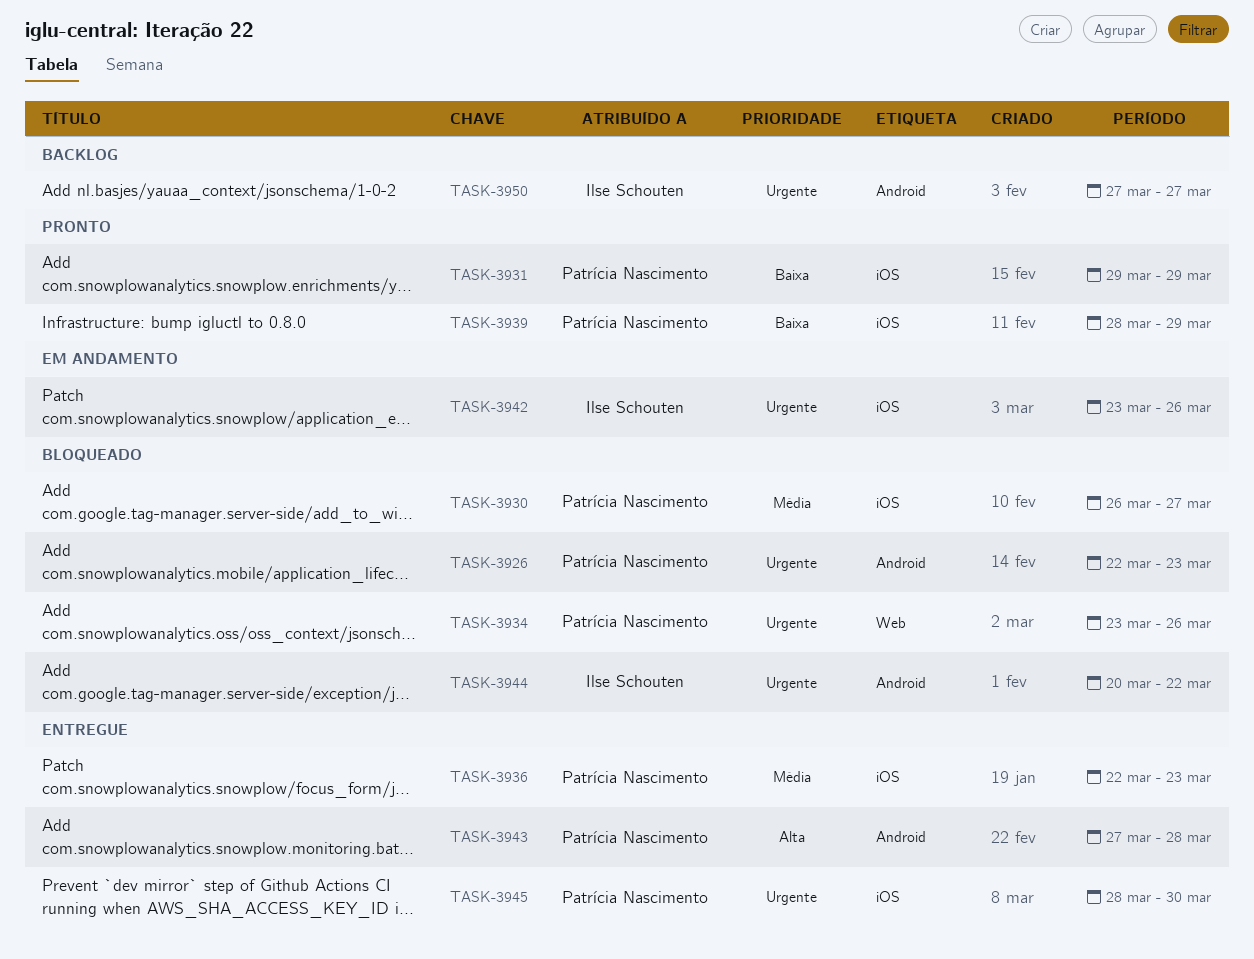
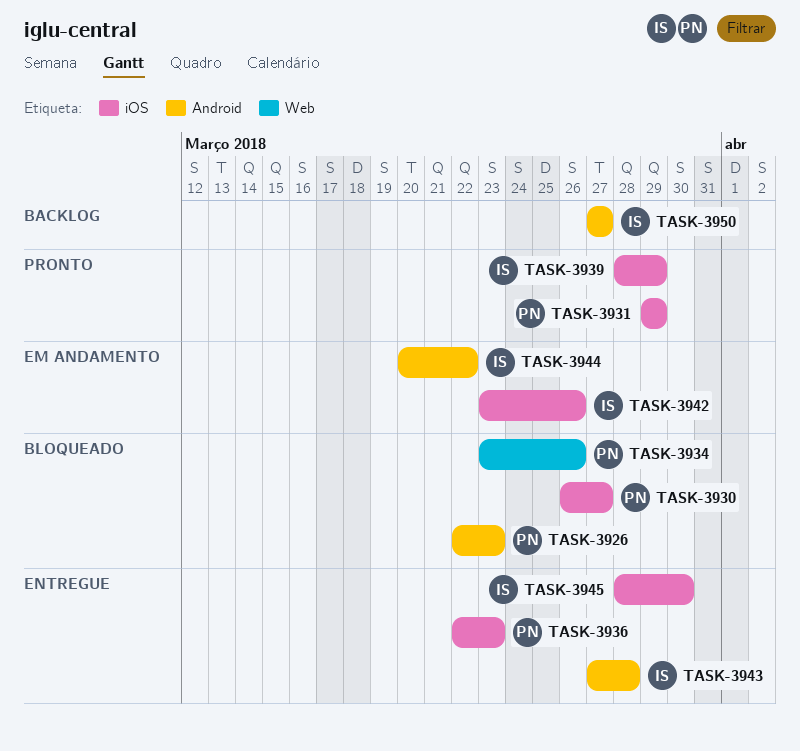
TASK-3939, owner: Patrícia Nascimento -> Ilse Schouten
TASK-3943, owner: Patrícia Nascimento -> Ilse Schouten
TASK-3944, status: Bloqueado -> Em andamento
TASK-3945, owner: Patrícia Nascimento -> Ilse Schouten

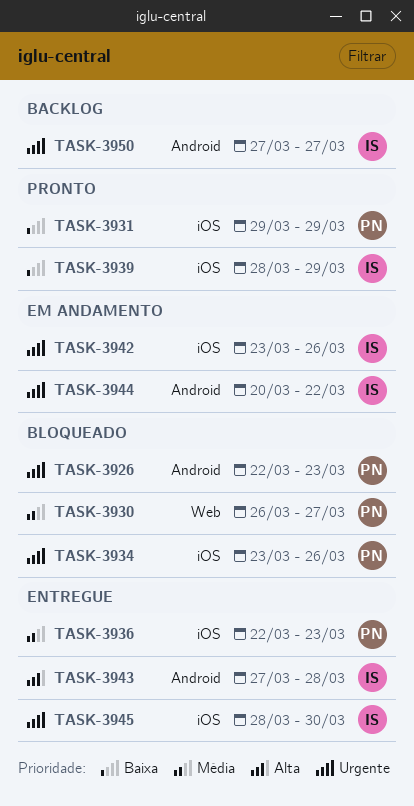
TASK-3930, label: iOS -> Web
TASK-3934, label: Web -> iOS

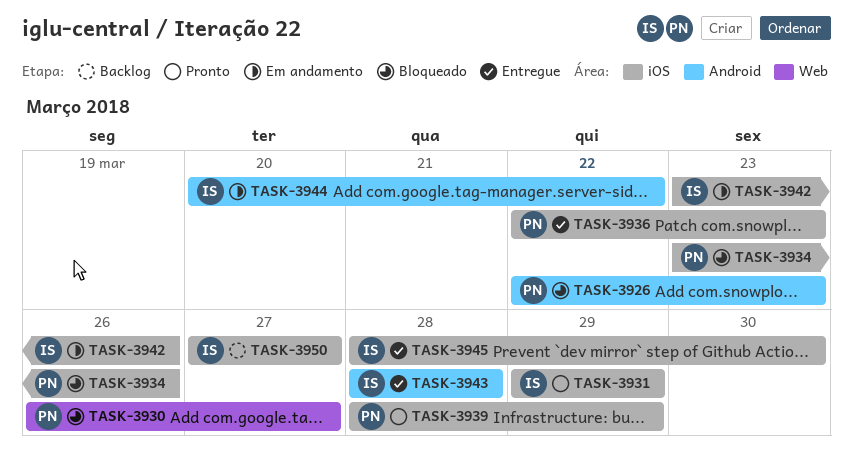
TASK-3931, owner: PN -> IS
TASK-3939, owner: IS -> PN
TASK-3943, start: Mar 27 -> Mar 28
TASK-3950, label: Android -> iOS

